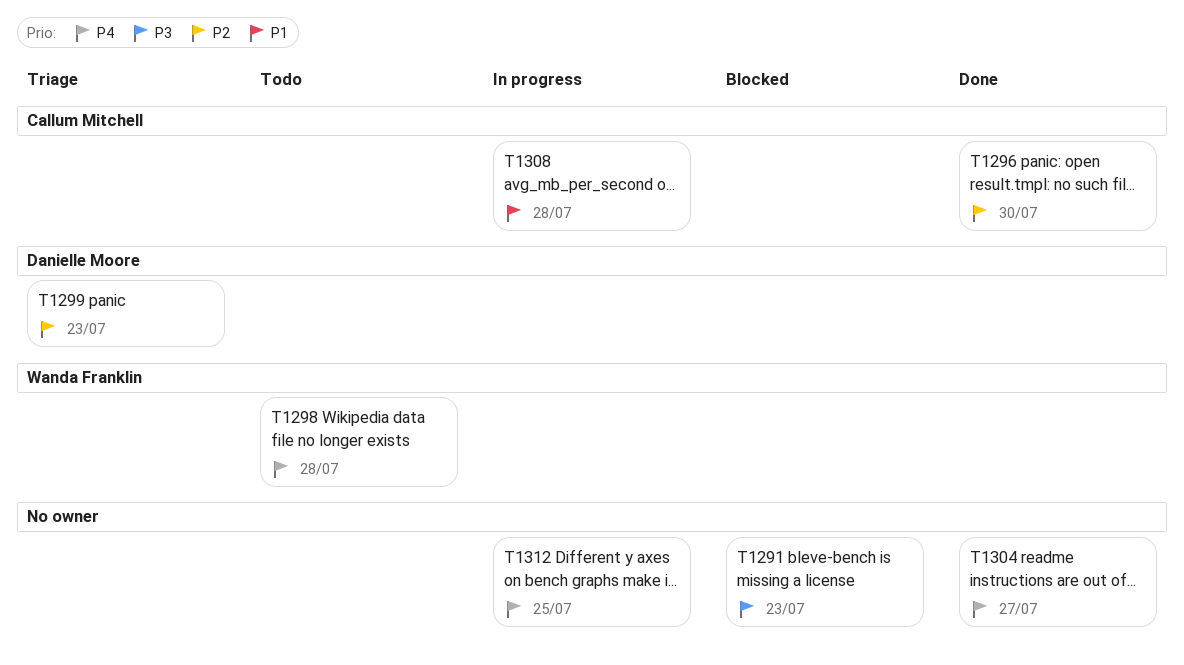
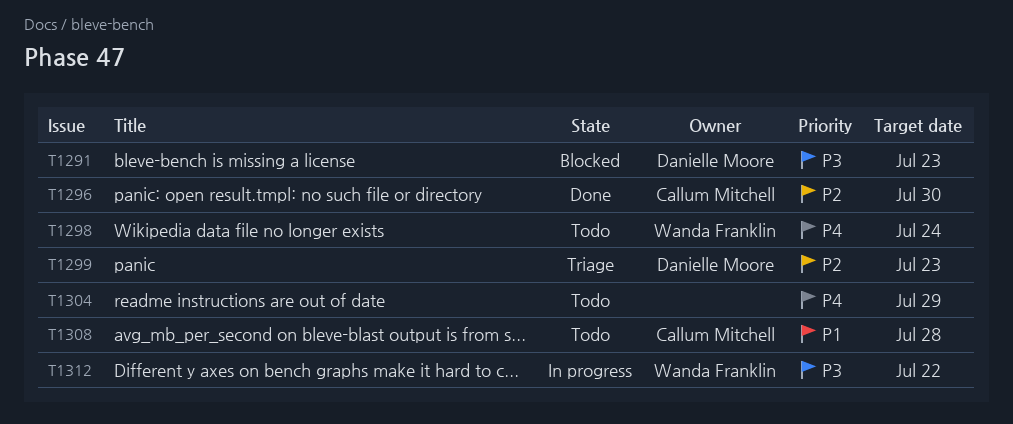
T1291, owner: none -> Danielle Moore
T1298, due: Jul 28 -> Jul 24
T1304, status: Done -> Todo
T1304, due: Jul 27 -> Jul 29
T1308, status: In progress -> Todo
T1312, owner: none -> Wanda Franklin
T1312, priority: P4 -> P3
T1312, due: Jul 25 -> Jul 22

